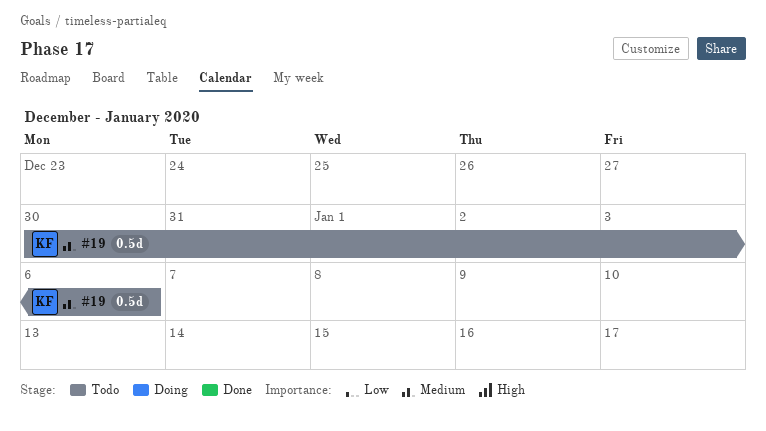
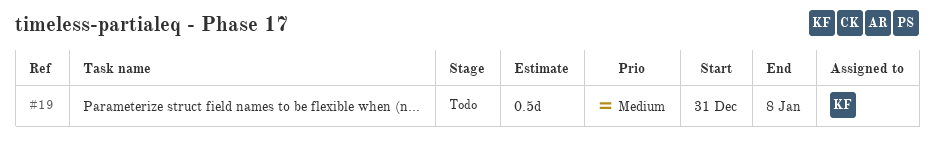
#19, start: Dec 30 -> Dec 31
#19, due: Jan 6 -> Jan 8

